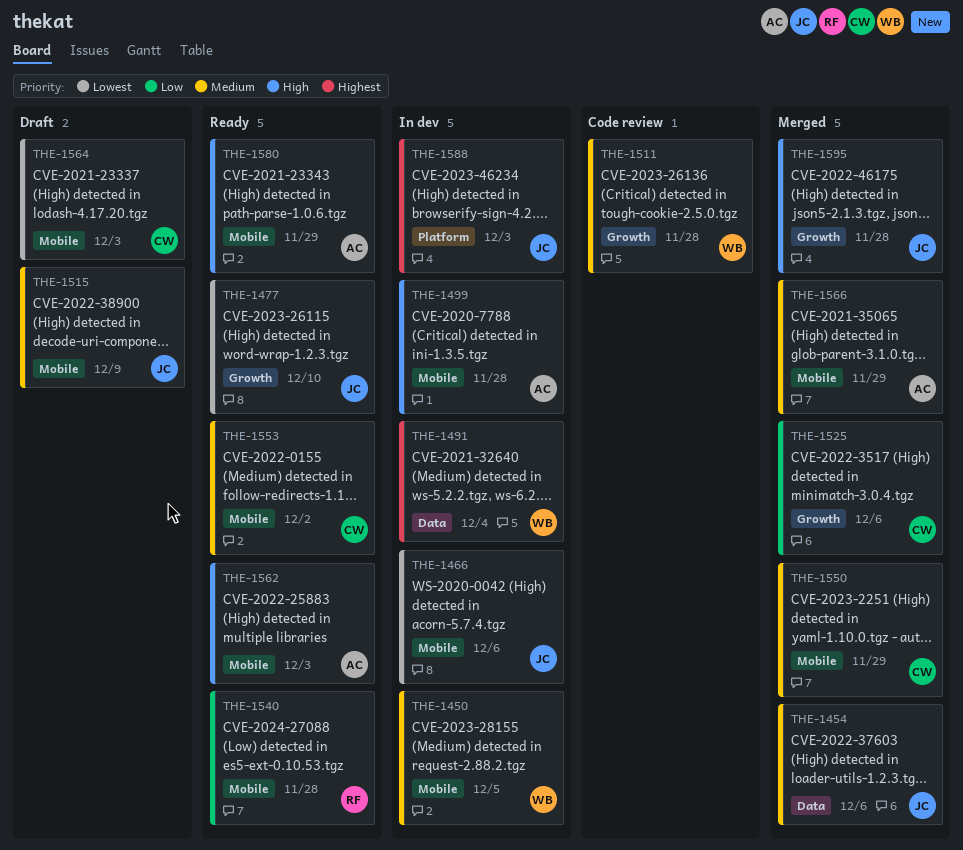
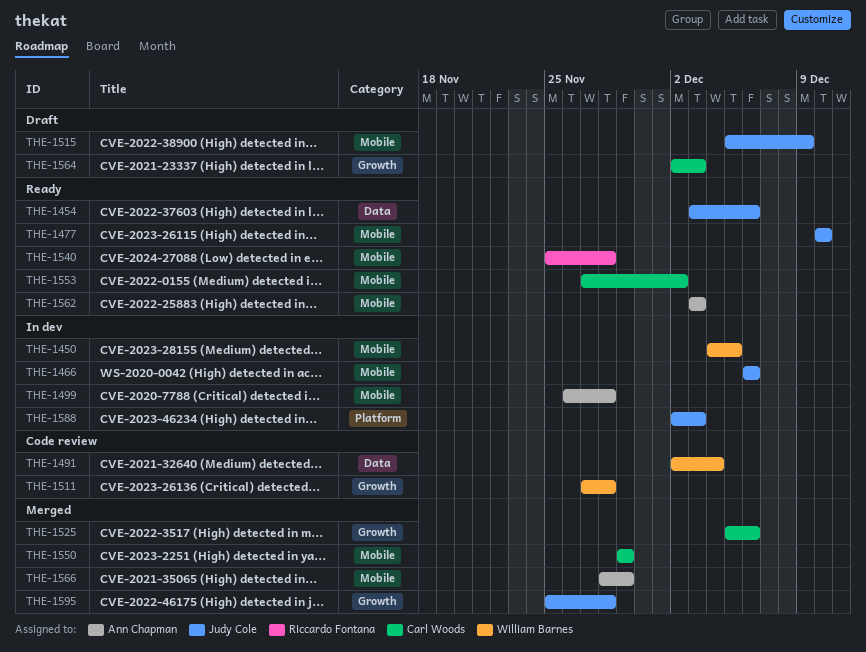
THE-1454, status: Merged -> Ready
THE-1477, label: Growth -> Mobile
THE-1491, status: In dev -> Code review
THE-1564, label: Mobile -> Growth
THE-1580: present -> none

